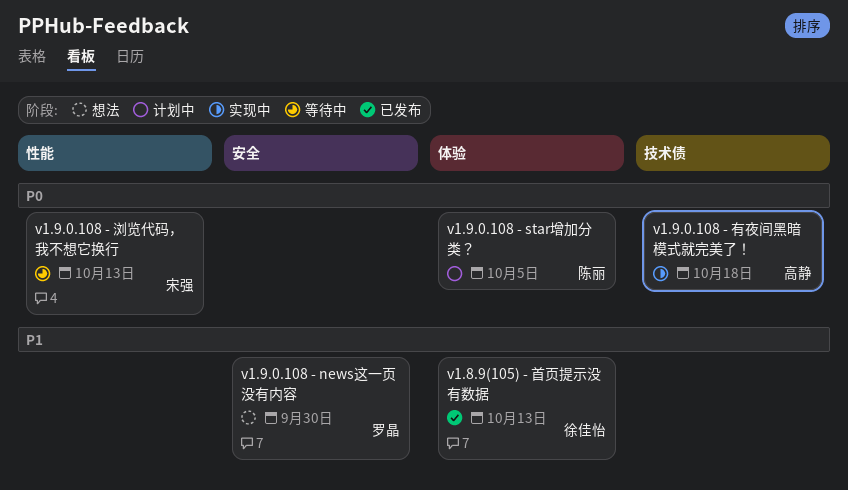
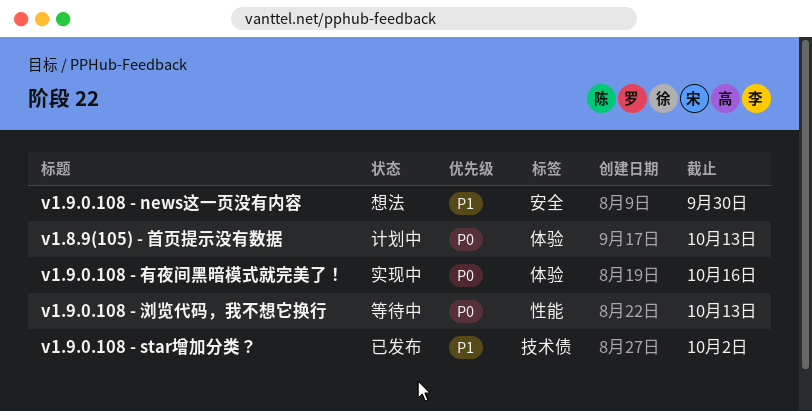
v1.8.9(105) - 首页提示没有数据, status: 已发布 -> 计划中
v1.8.9(105) - 首页提示没有数据, priority: P1 -> P0
v1.9.0.108 - star增加分类？, status: 计划中 -> 已发布
v1.9.0.108 - star增加分类？, priority: P0 -> P1
v1.9.0.108 - star增加分类？, label: 体验 -> 技术债
v1.9.0.108 - star增加分类？, due: Oct 5 -> Oct 2
v1.9.0.108 - 有夜间黑暗模式就完美了！, label: 技术债 -> 体验
v1.9.0.108 - 有夜间黑暗模式就完美了！, due: Oct 18 -> Oct 16

